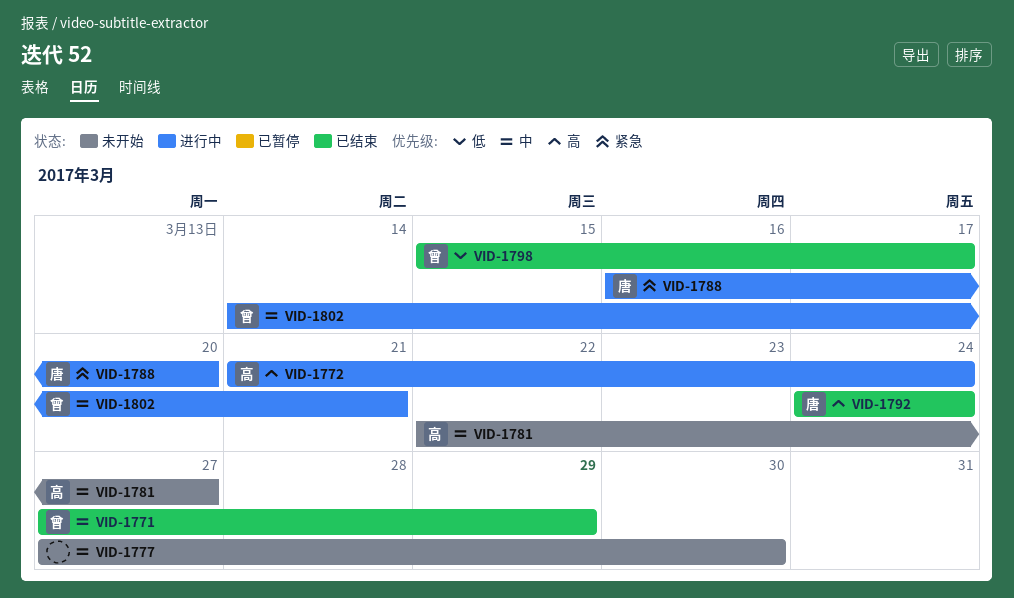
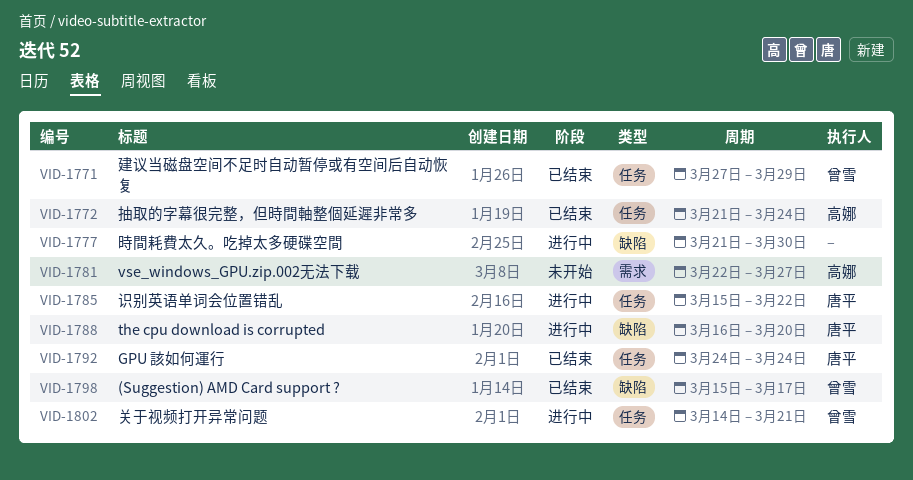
VID-1772, status: 进行中 -> 已结束
VID-1777, status: 未开始 -> 进行中
VID-1777, start: Mar 27 -> Mar 21
VID-1785: none -> present

